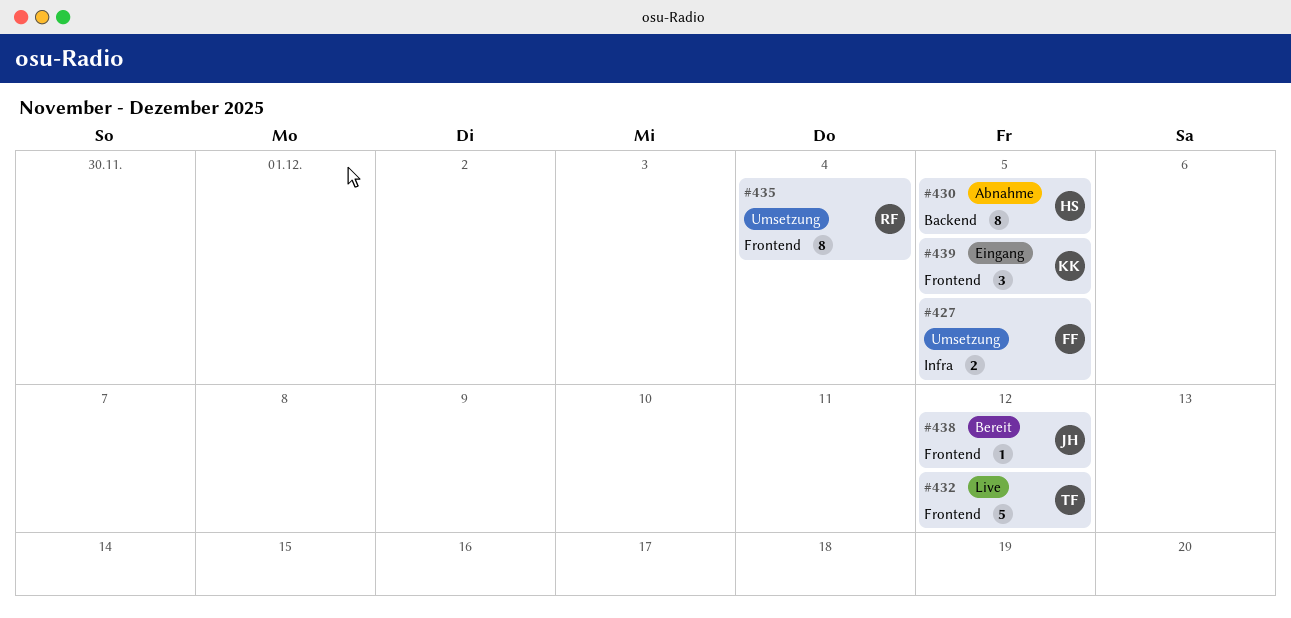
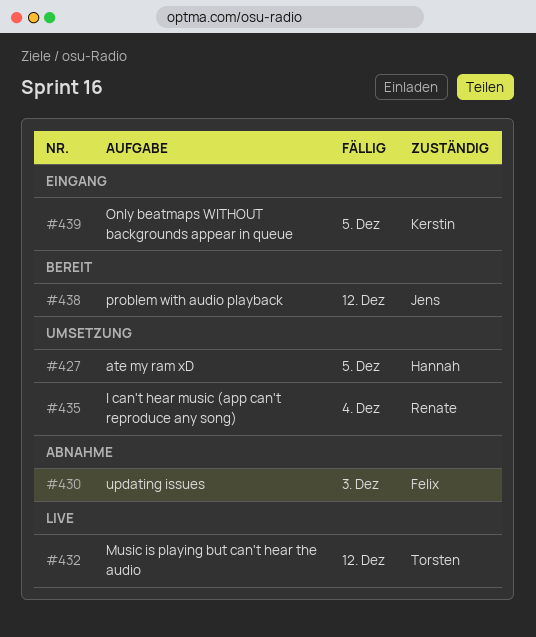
#427, owner: Felix -> Hannah
#430, owner: Hannah -> Felix
#430, due: Dec 5 -> Dec 3

